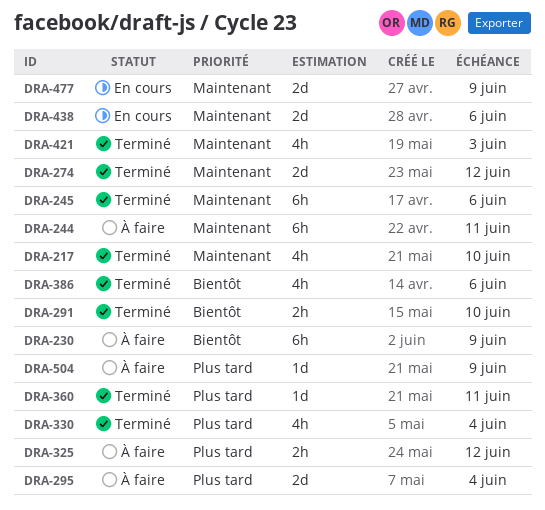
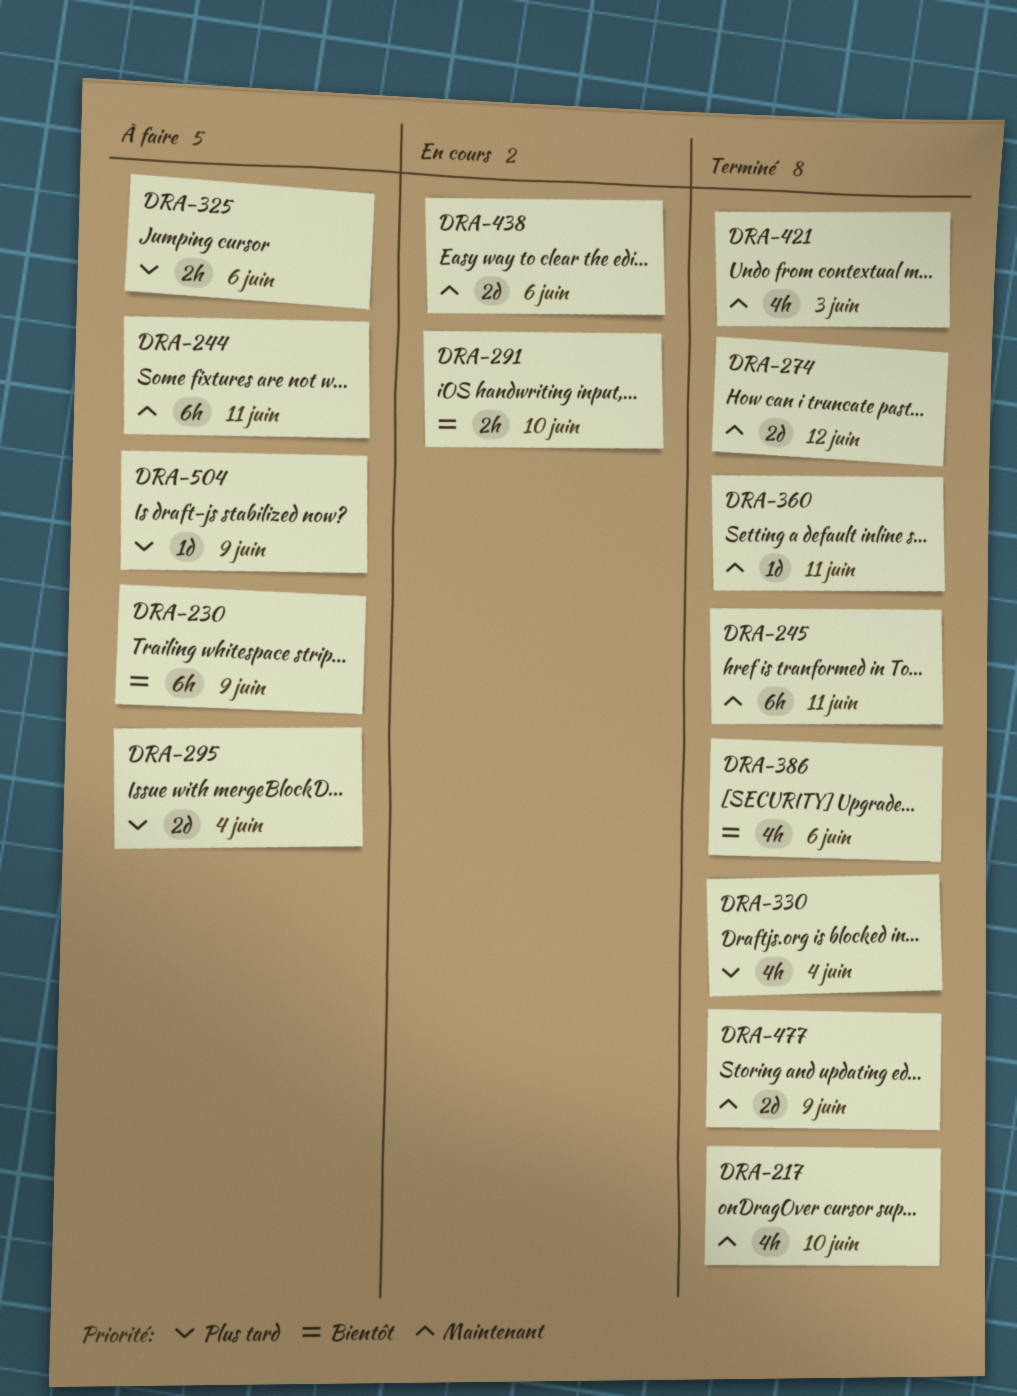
DRA-245, due: Jun 6 -> Jun 11
DRA-291, status: Terminé -> En cours
DRA-325, due: Jun 12 -> Jun 6
DRA-360, priority: Plus tard -> Maintenant
DRA-477, status: En cours -> Terminé

